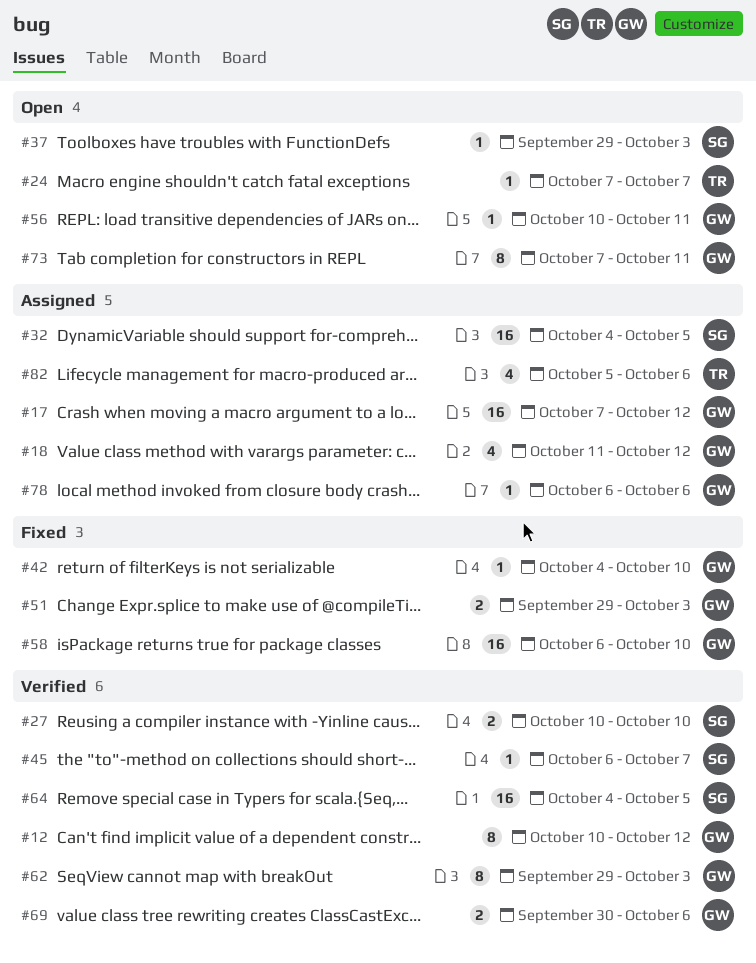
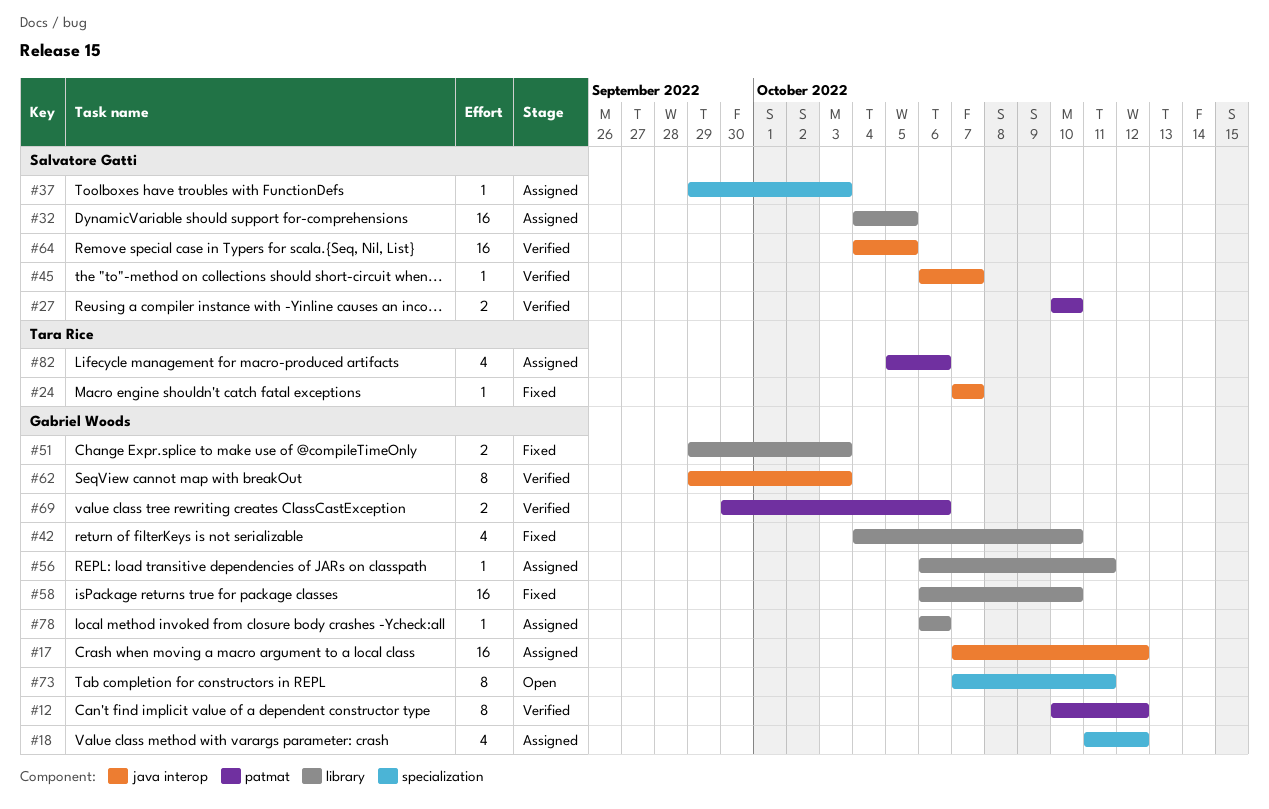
#24, status: Open -> Fixed
#37, status: Open -> Assigned
#42, estimate: 1 -> 4
#56, status: Open -> Assigned
#56, start: Oct 10 -> Oct 6

